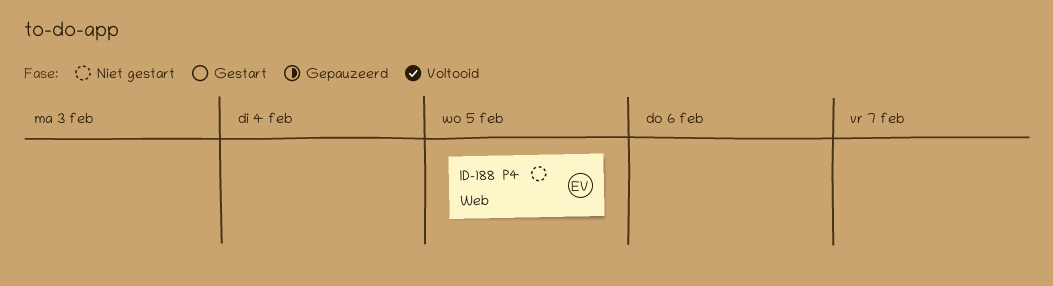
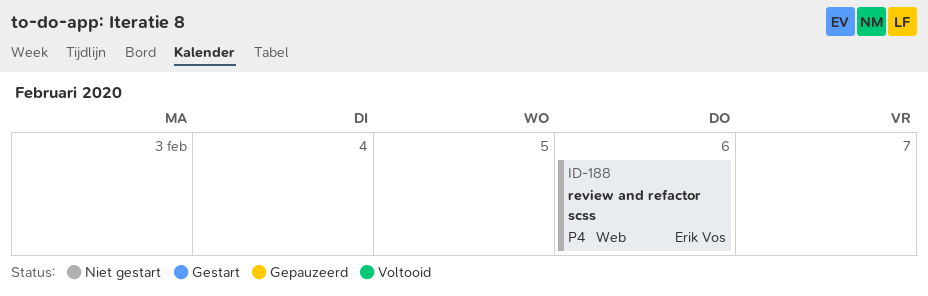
ID-188, due: Feb 5 -> Feb 6

